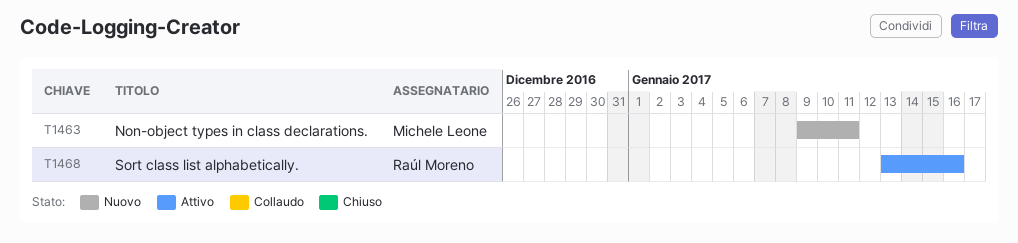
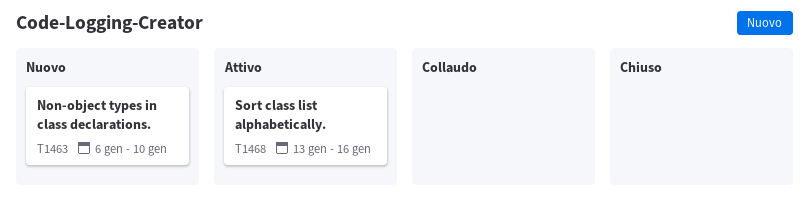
T1463, start: Jan 9 -> Jan 6
T1463, due: Jan 11 -> Jan 10

